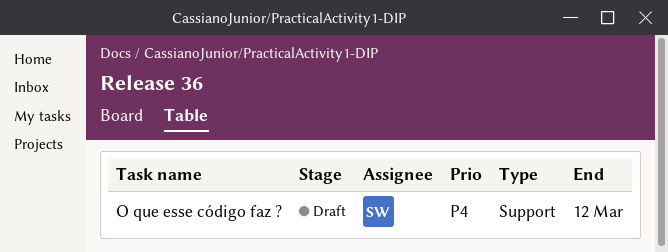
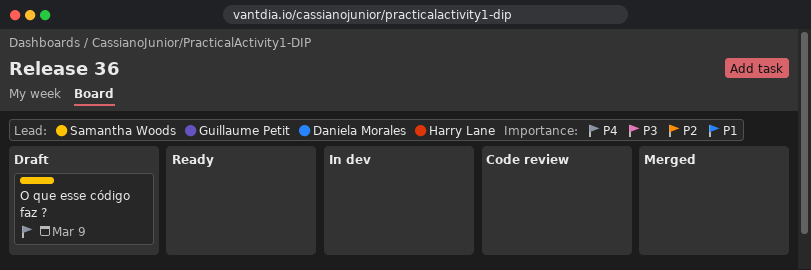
O que esse código faz ?, due: Mar 12 -> Mar 9

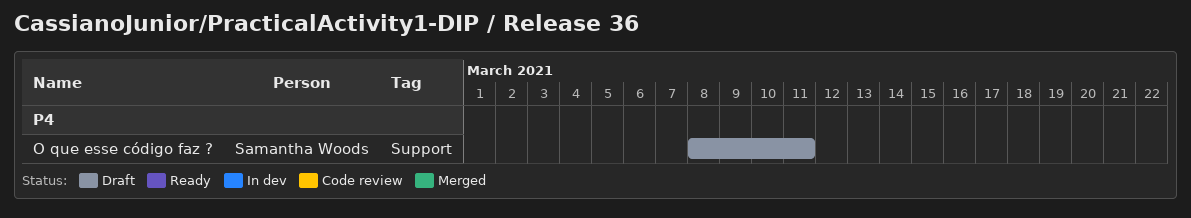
O que esse código faz ?, due: Mar 9 -> Mar 11

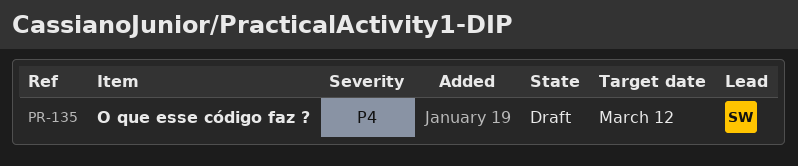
O que esse código faz ?, due: Mar 11 -> Mar 12

